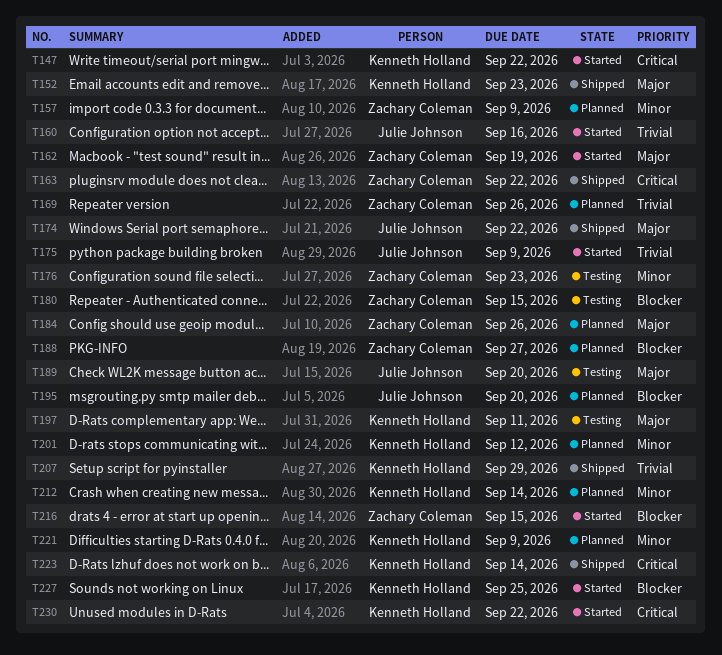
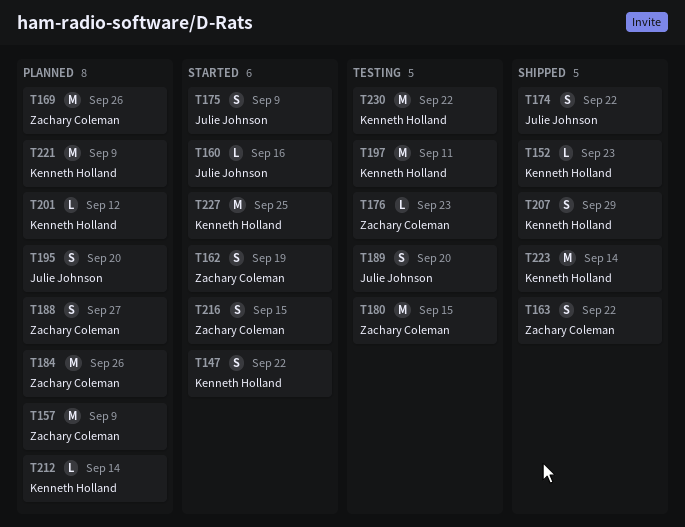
T230, status: Started -> Testing

